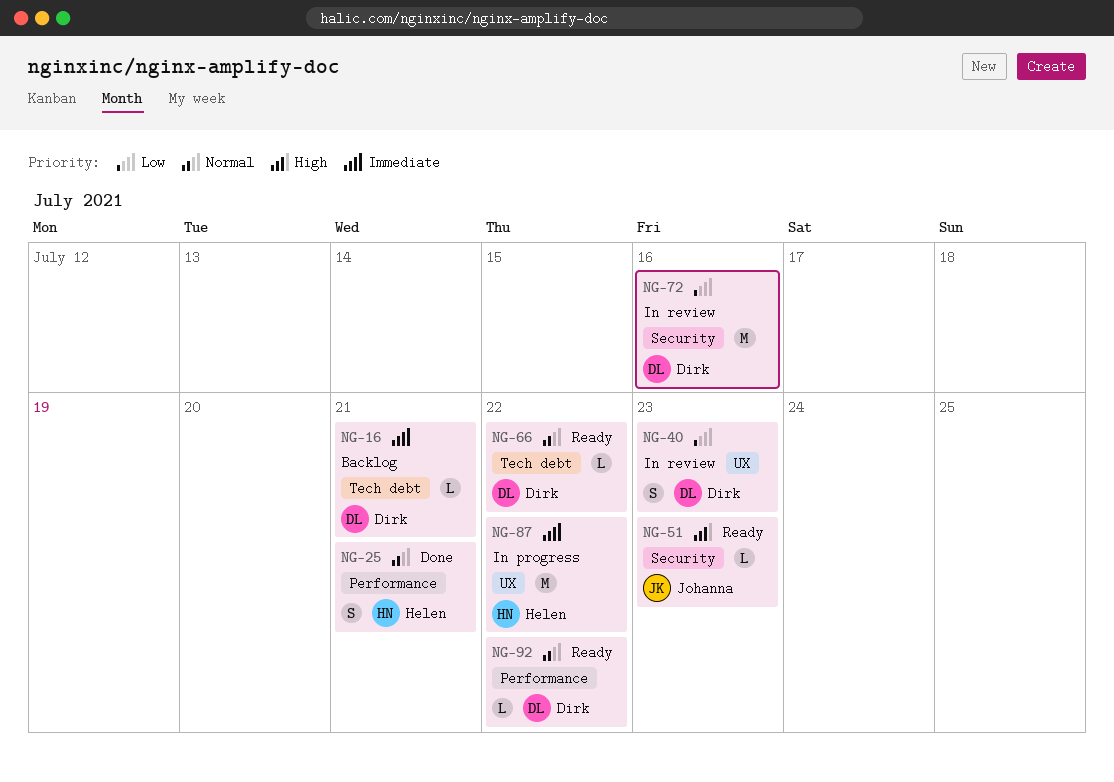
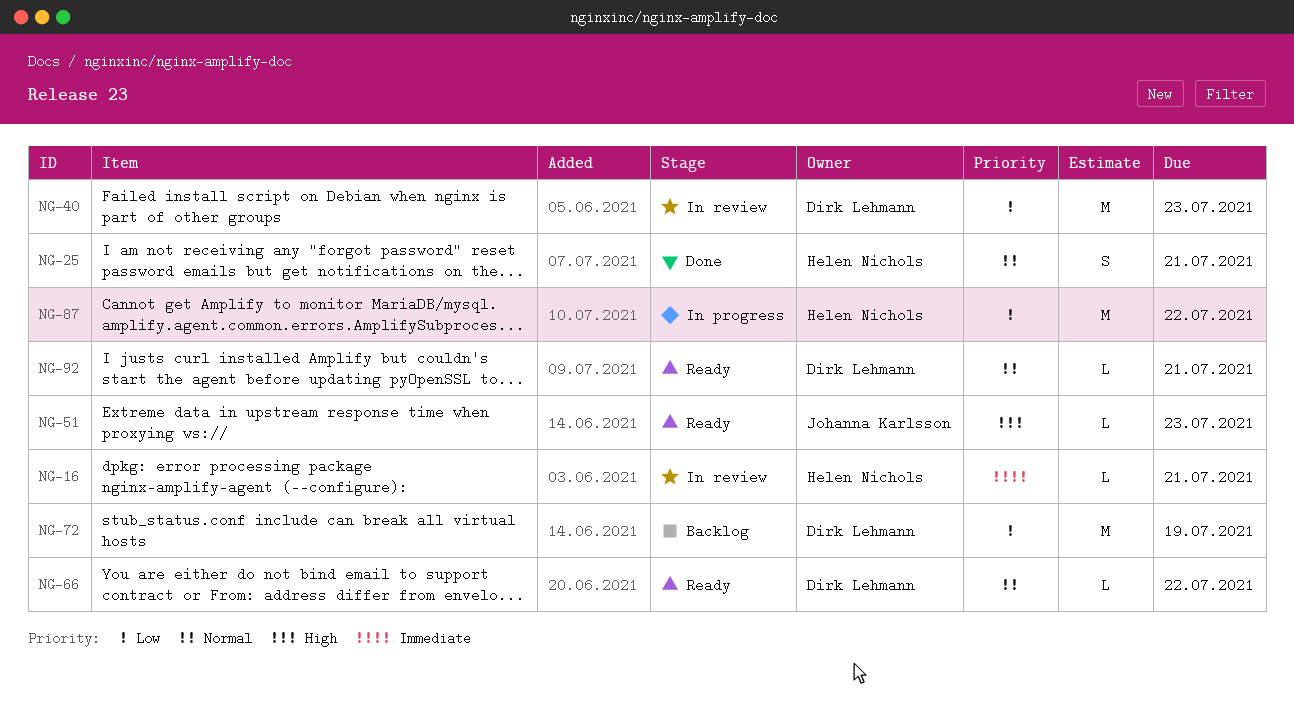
NG-16, status: Backlog -> In review
NG-16, owner: Dirk Lehmann -> Helen Nichols
NG-40, estimate: S -> M
NG-72, status: In review -> Backlog
NG-72, due: Jul 16 -> Jul 19
NG-87, priority: Immediate -> Low
NG-92, due: Jul 22 -> Jul 21

